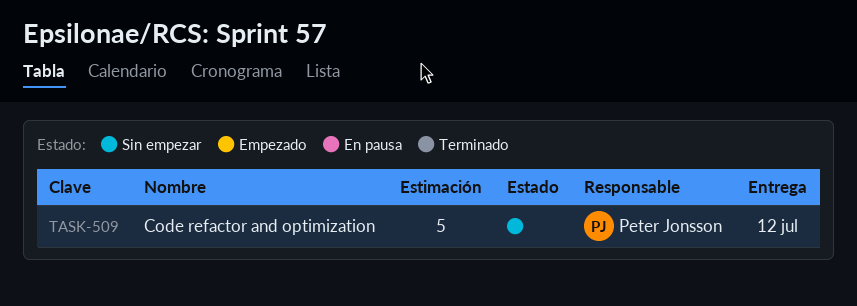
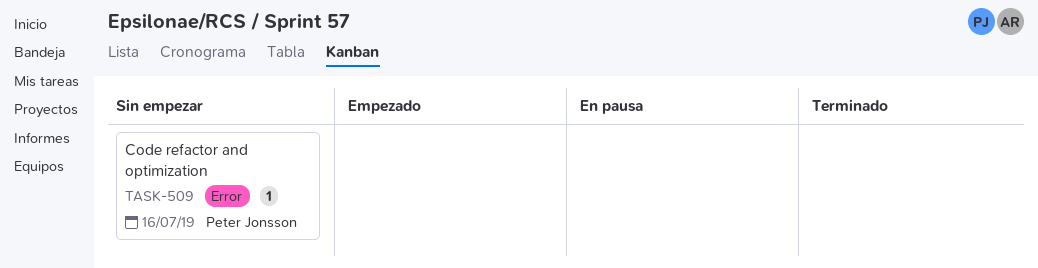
TASK-509, estimate: 5 -> 1
TASK-509, due: Jul 12 -> Jul 16

